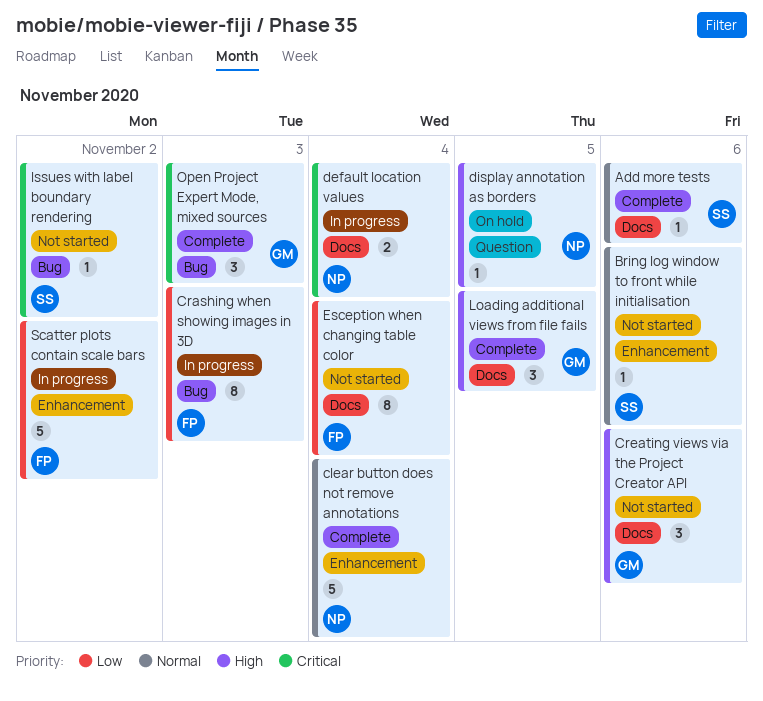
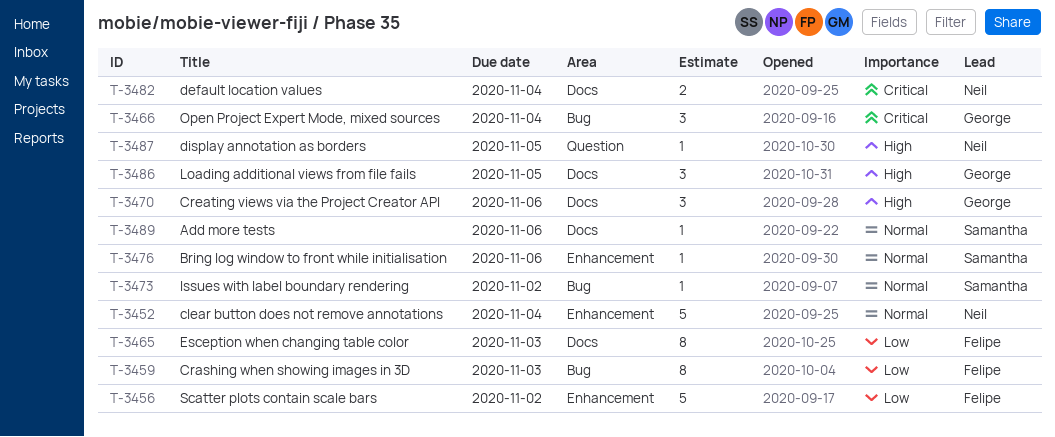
Esception when changing table color, due: Nov 4 -> Nov 3
Issues with label boundary rendering, priority: Critical -> Normal
Open Project Expert Mode, mixed sources, due: Nov 3 -> Nov 4

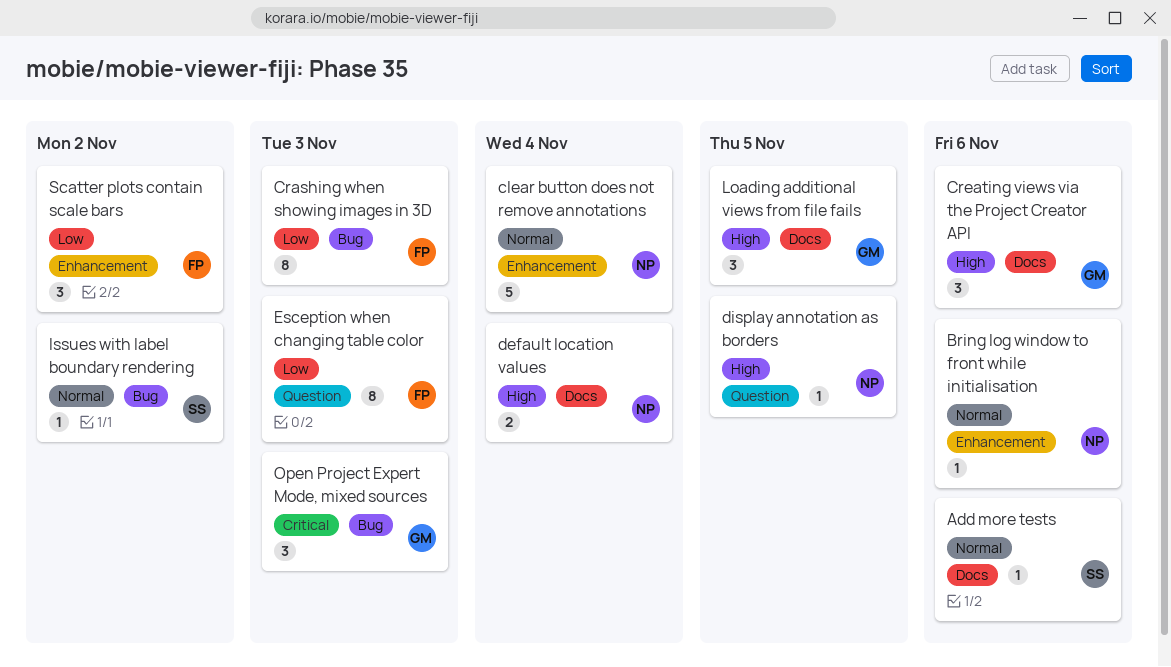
Bring log window to front while initialisation, owner: Samantha -> Neil
default location values, priority: Critical -> High
Esception when changing table color, label: Docs -> Question
Open Project Expert Mode, mixed sources, due: Nov 4 -> Nov 3
Scatter plots contain scale bars, estimate: 5 -> 3

